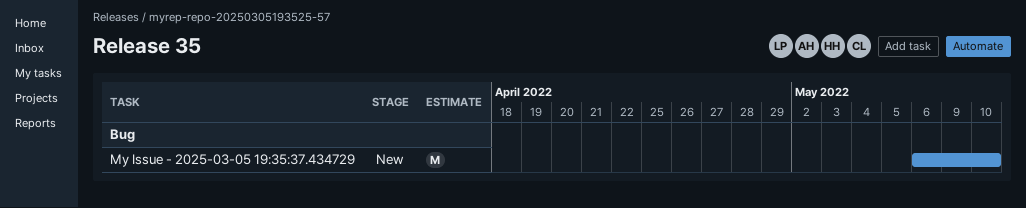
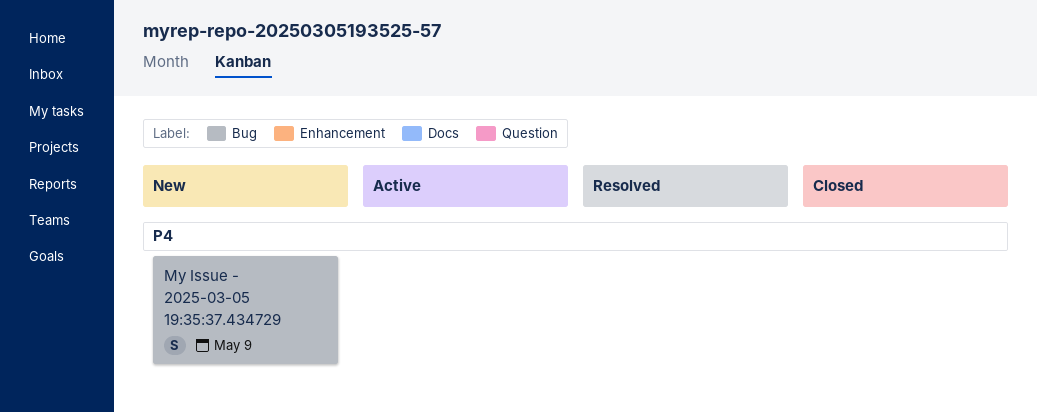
My Issue - 2025-03-05 19:35:37.434729, estimate: M -> S
My Issue - 2025-03-05 19:35:37.434729, due: May 10 -> May 9

